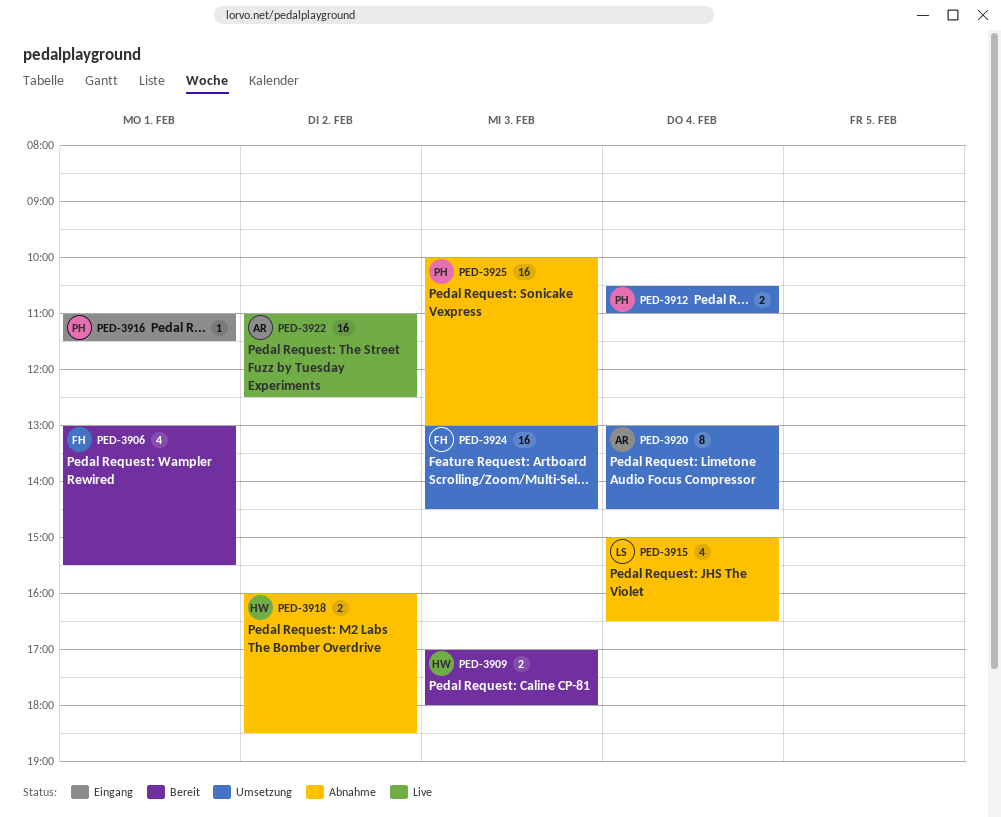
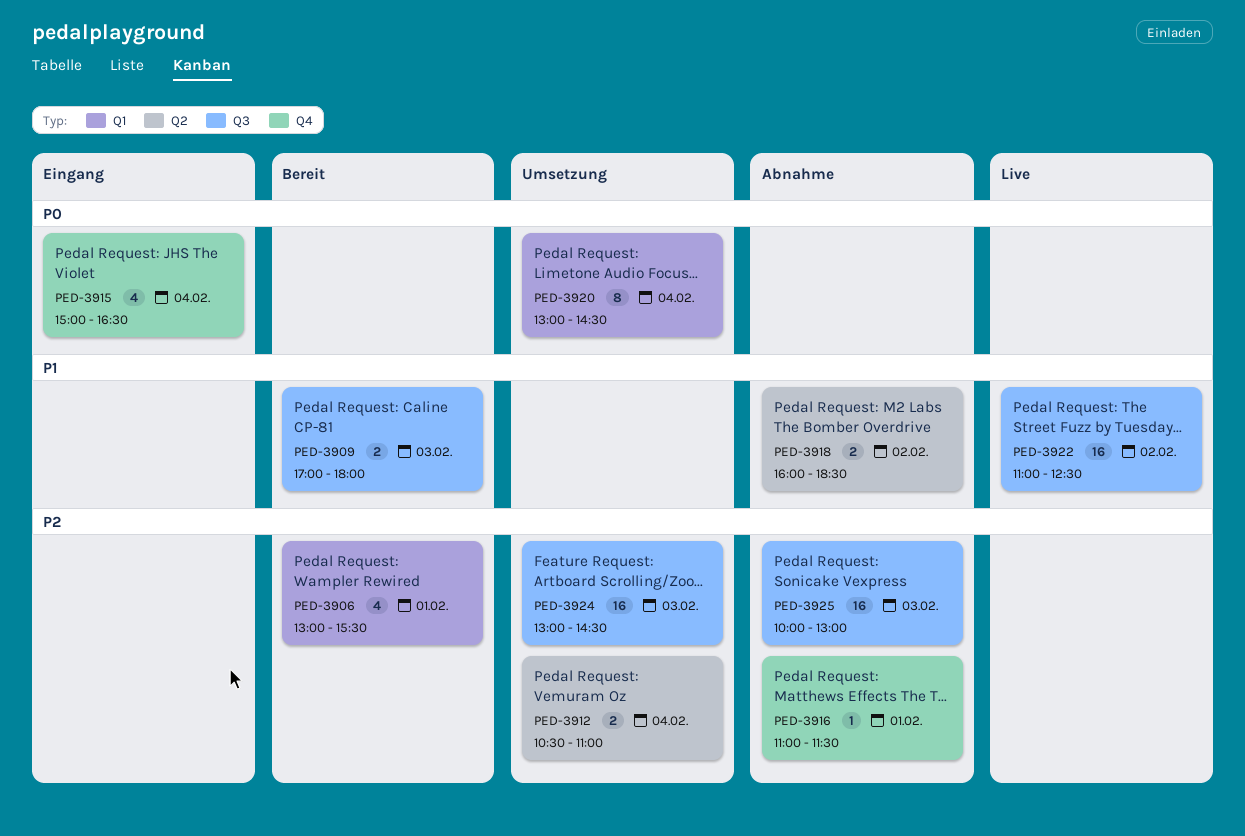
PED-3915, status: Abnahme -> Eingang
PED-3916, status: Eingang -> Abnahme

